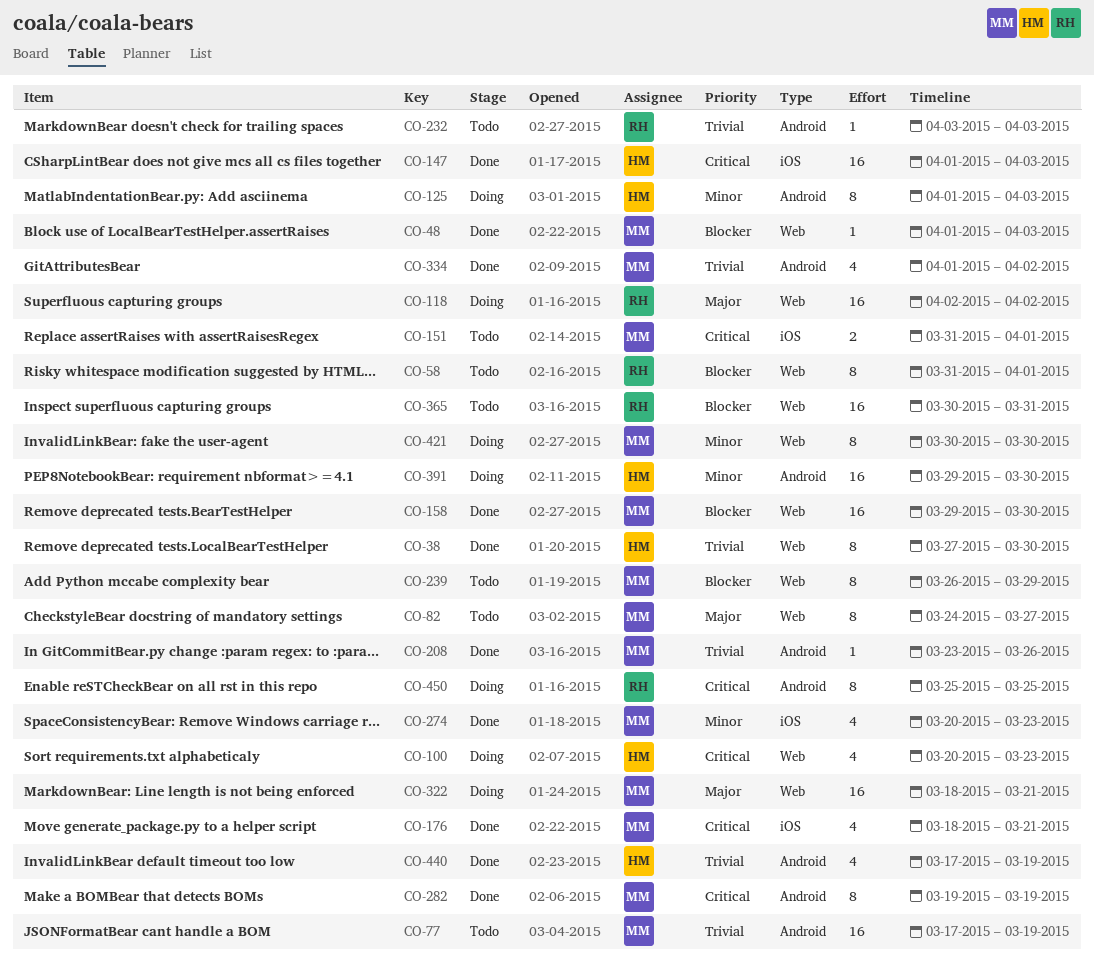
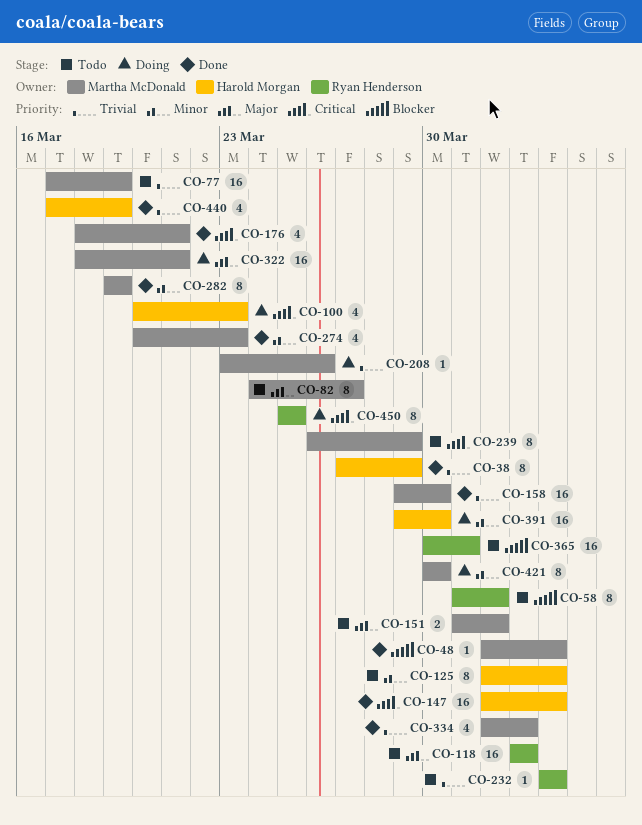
CO-38, due: Mar 30 -> Mar 29
CO-118, status: Doing -> Todo
CO-125, status: Doing -> Todo
CO-151, priority: Critical -> Major
CO-158, priority: Blocker -> Trivial
CO-208, status: Done -> Doing
CO-239, priority: Blocker -> Critical
CO-282, priority: Critical -> Minor

